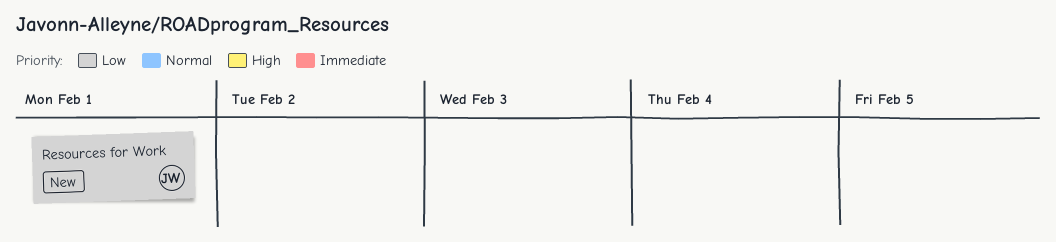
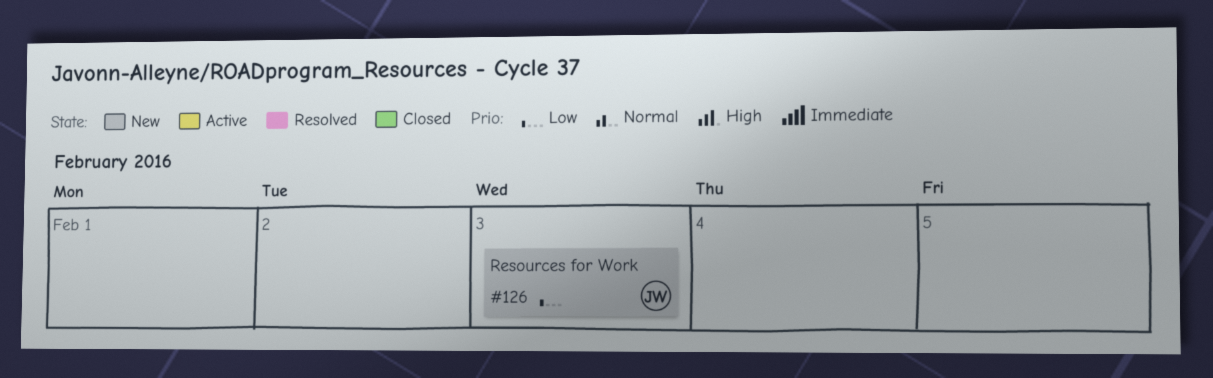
Resources for Work, due: Feb 1 -> Feb 3

